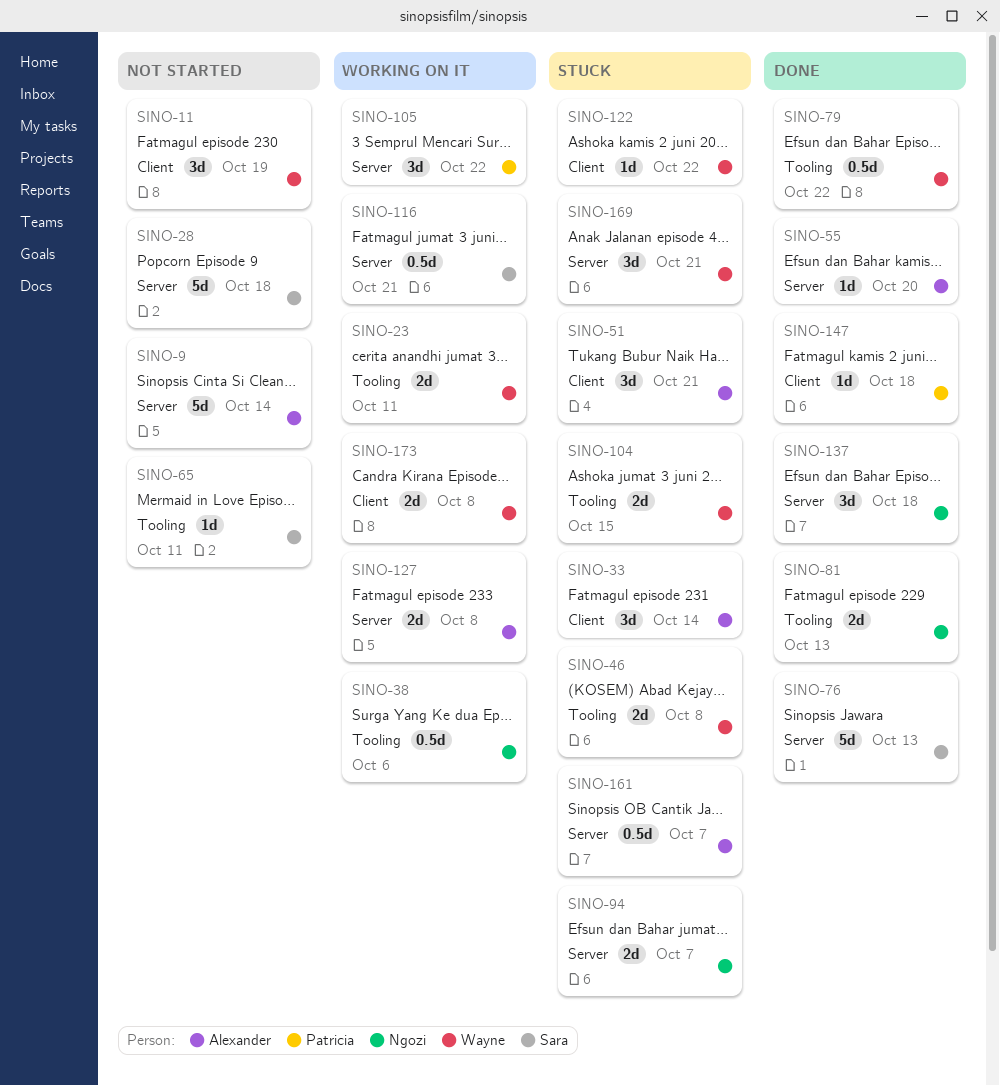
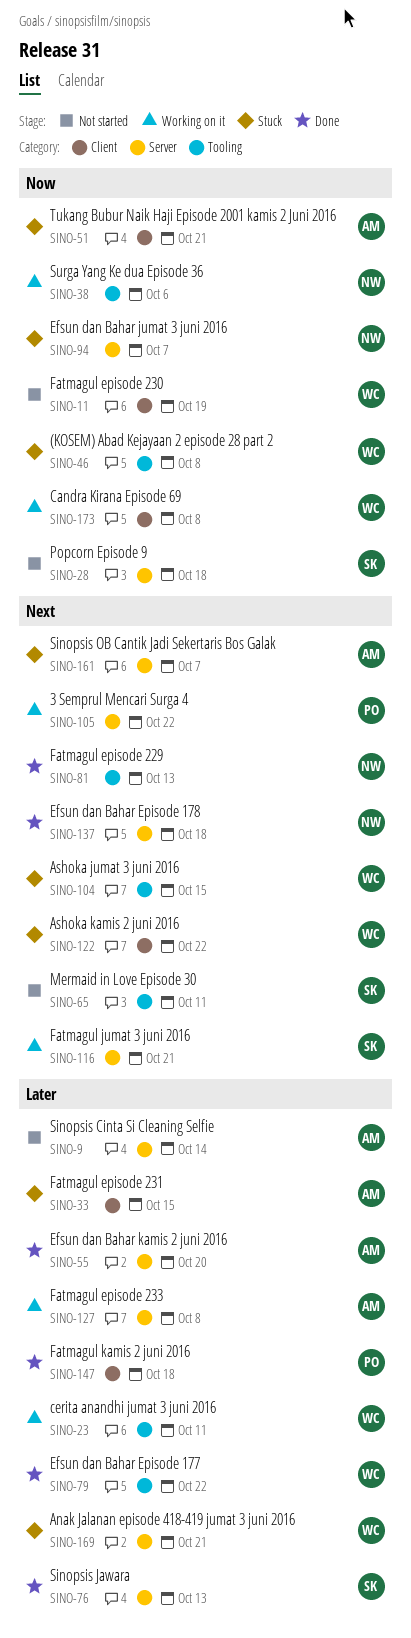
SINO-33, due: Oct 14 -> Oct 15

